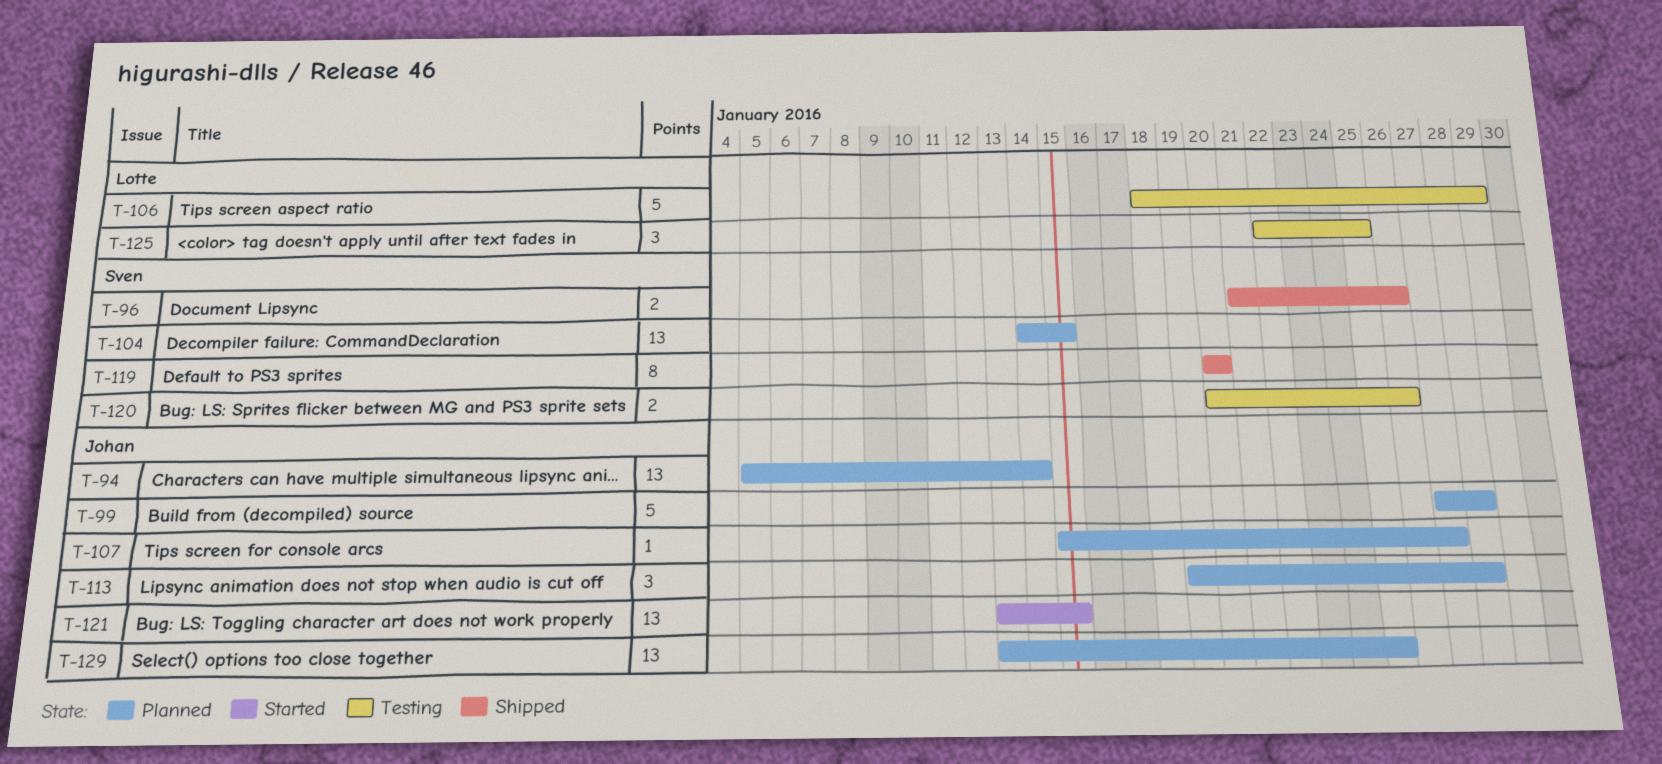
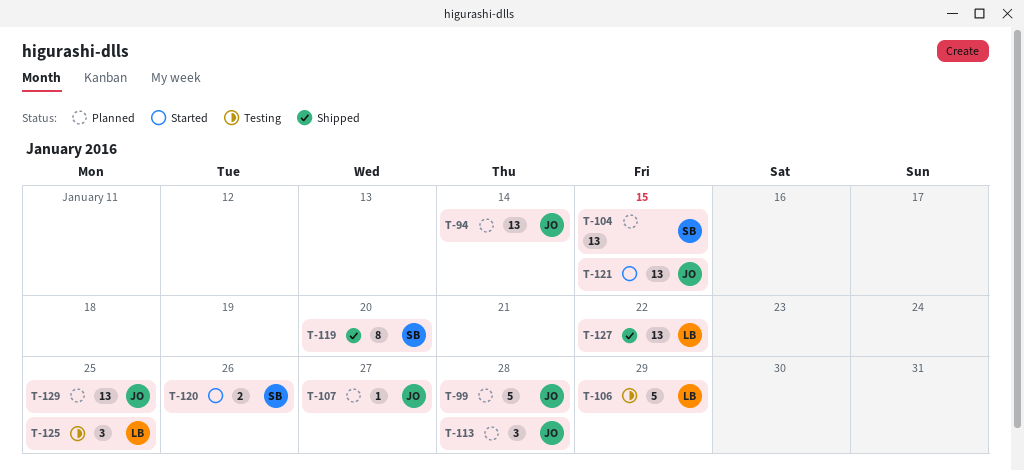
T-96: present -> none
T-120, status: Testing -> Started
T-127: none -> present

